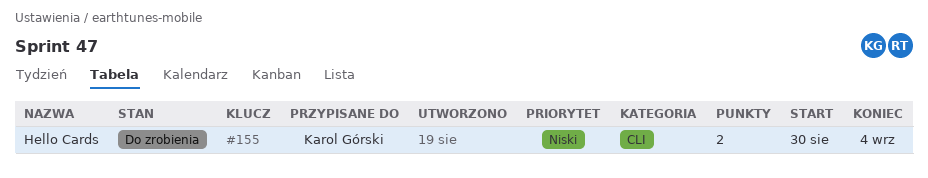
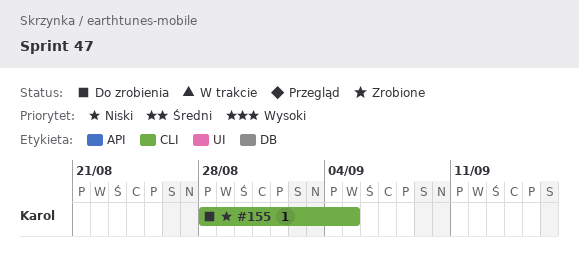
#155, estimate: 2 -> 1
#155, start: Aug 30 -> Aug 28
#155, due: Sep 4 -> Sep 5

